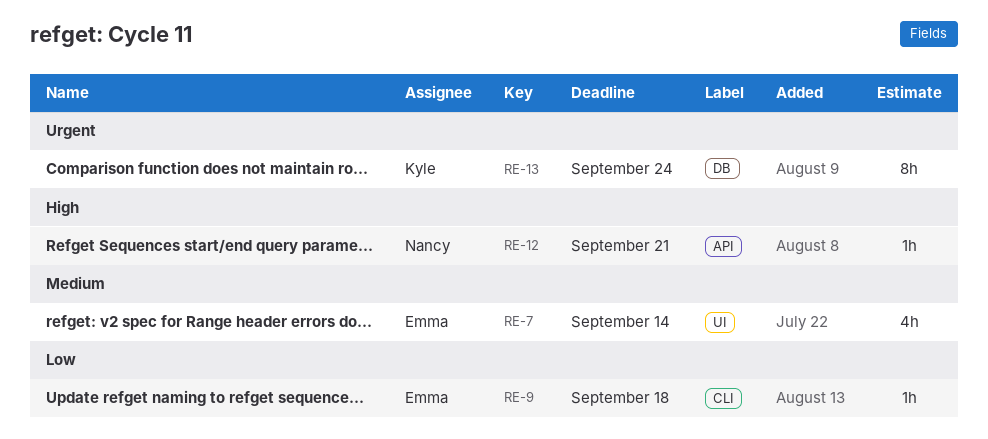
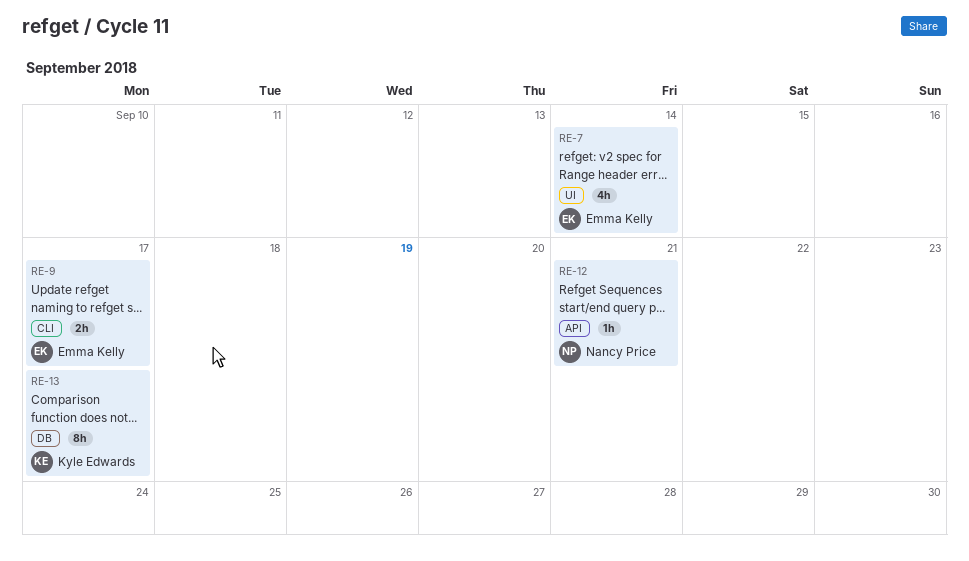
RE-9, estimate: 1h -> 2h
RE-9, due: Sep 18 -> Sep 17
RE-13, due: Sep 24 -> Sep 17

